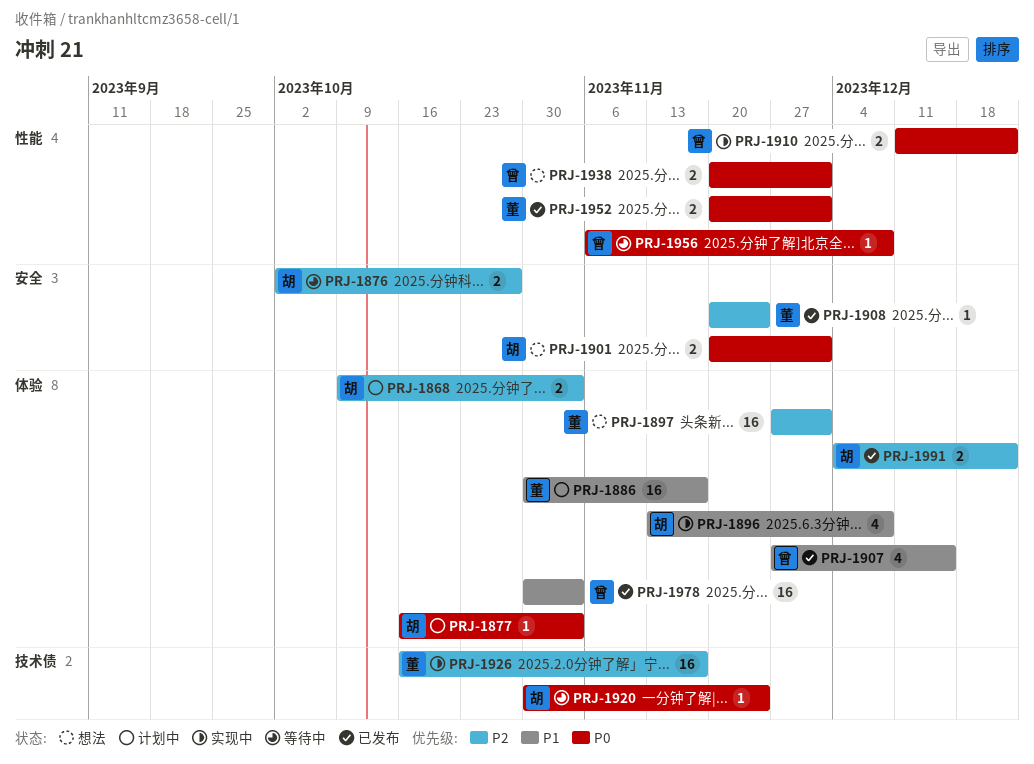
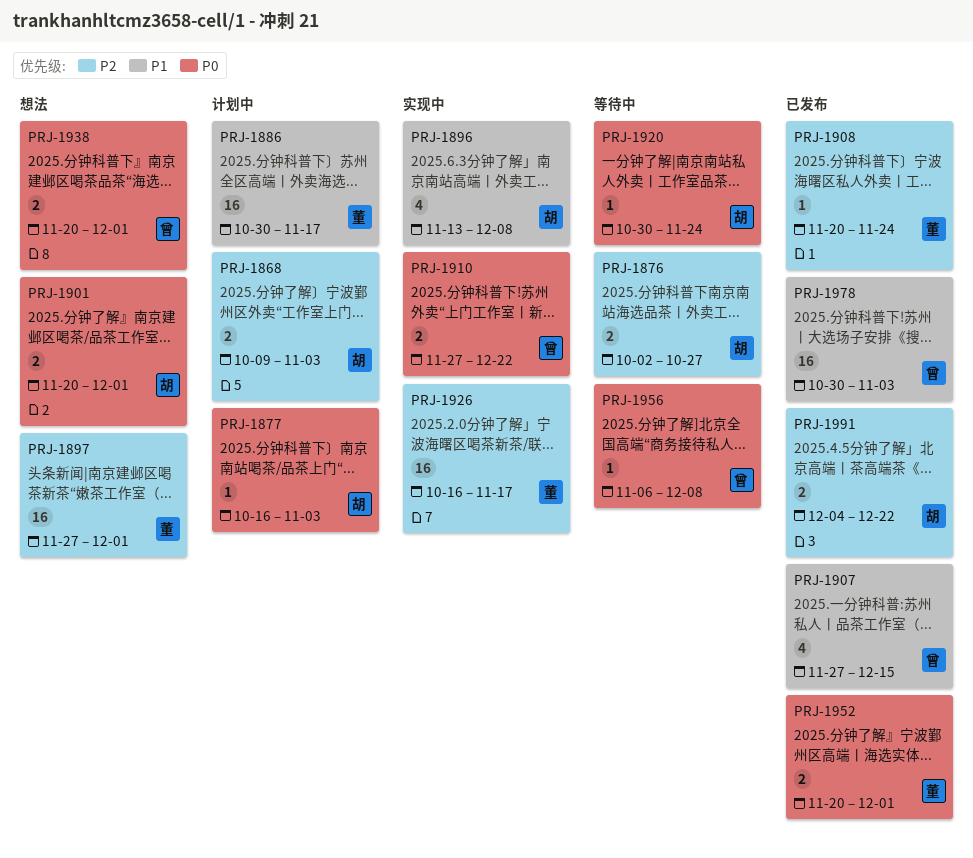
PRJ-1910, start: Dec 11 -> Nov 27

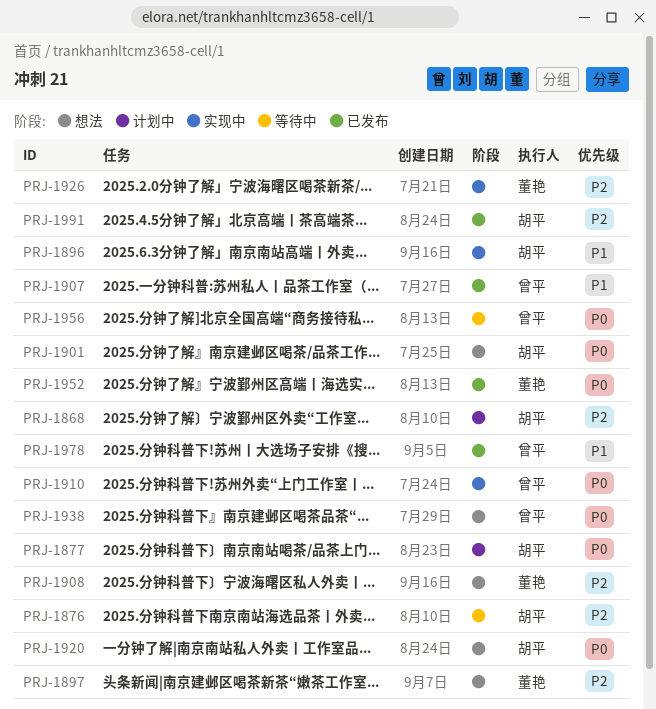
PRJ-1886: present -> none
PRJ-1908, status: 已发布 -> 想法
PRJ-1920, status: 等待中 -> 想法

